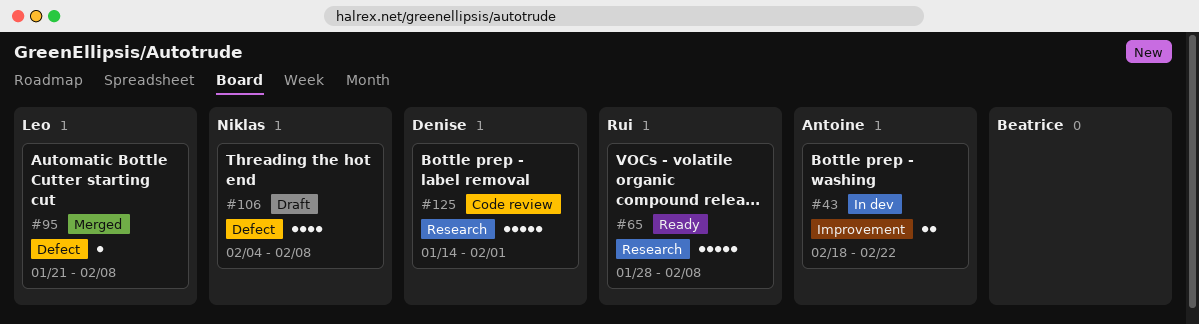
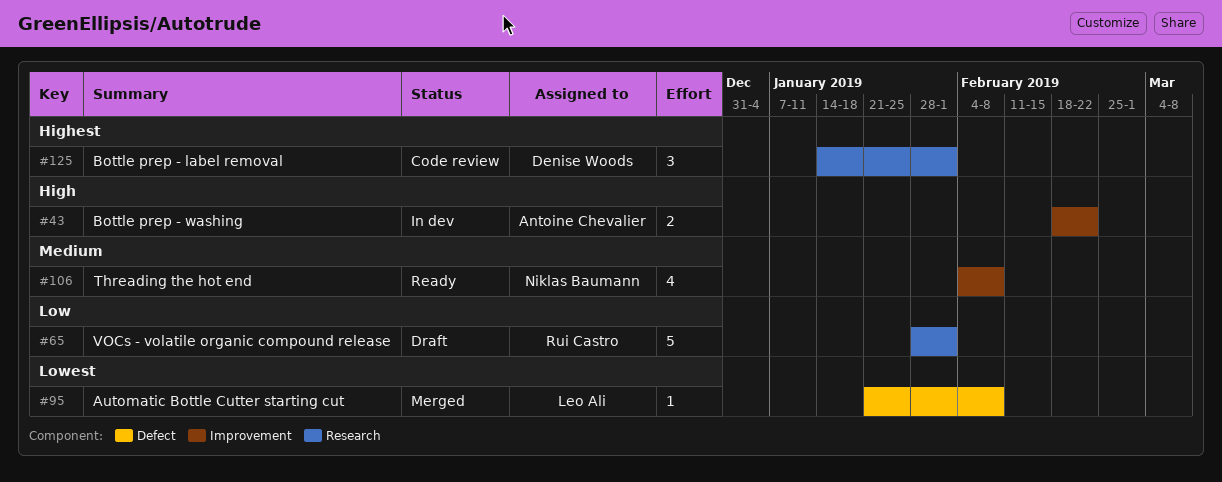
#65, status: Ready -> Draft
#65, due: Feb 8 -> Feb 1
#106, status: Draft -> Ready
#106, label: Defect -> Improvement
#125, estimate: 5 -> 3

